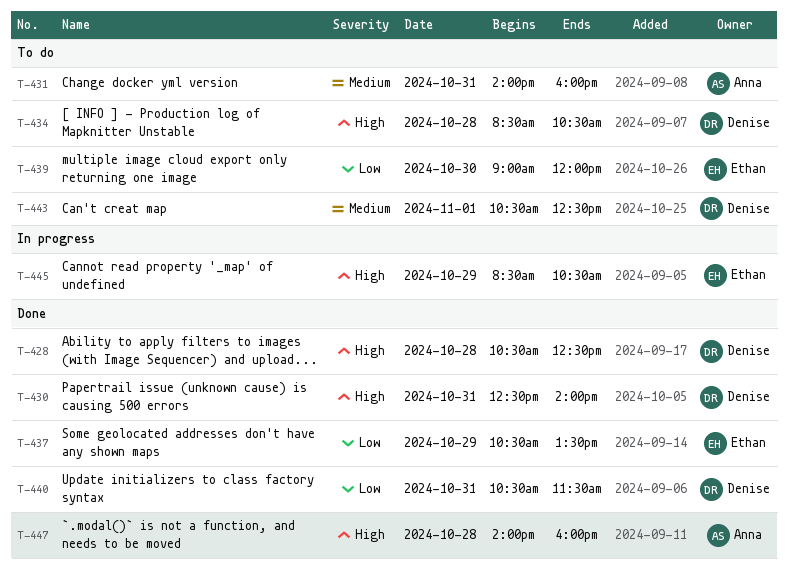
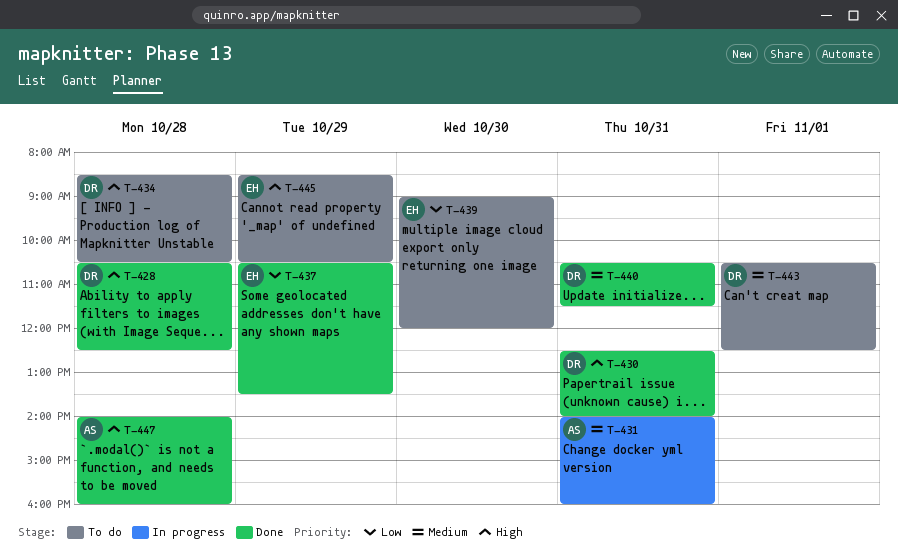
T-431, status: To do -> In progress
T-440, priority: Low -> Medium
T-445, status: In progress -> To do

